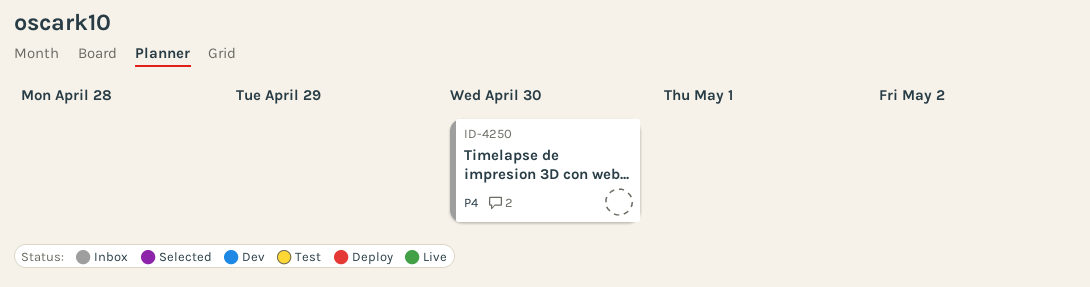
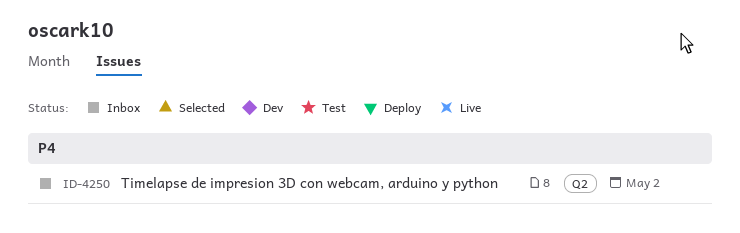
ID-4250, due: Apr 30 -> May 2

